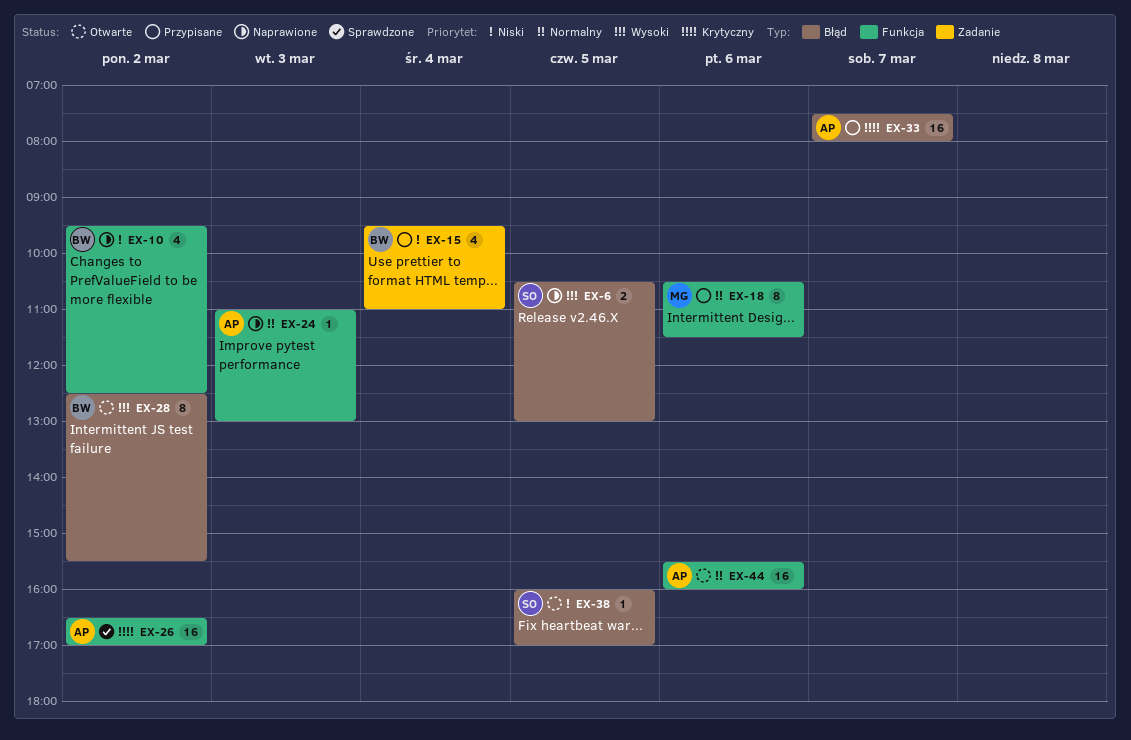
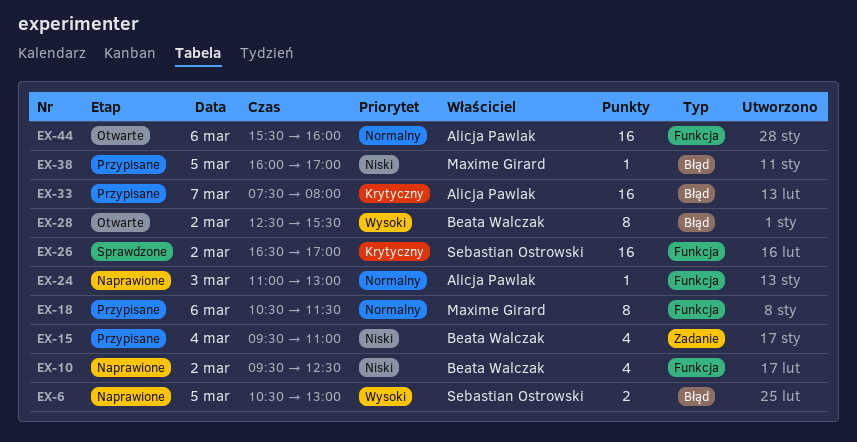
EX-26, owner: Alicja Pawlak -> Sebastian Ostrowski
EX-38, status: Otwarte -> Przypisane
EX-38, owner: Sebastian Ostrowski -> Maxime Girard

